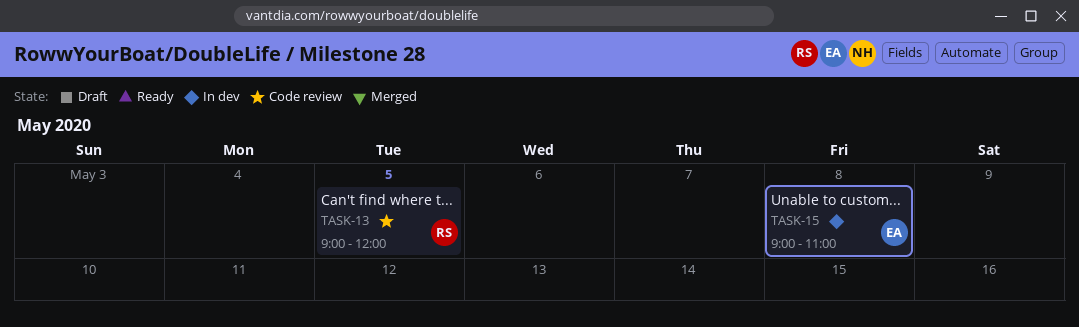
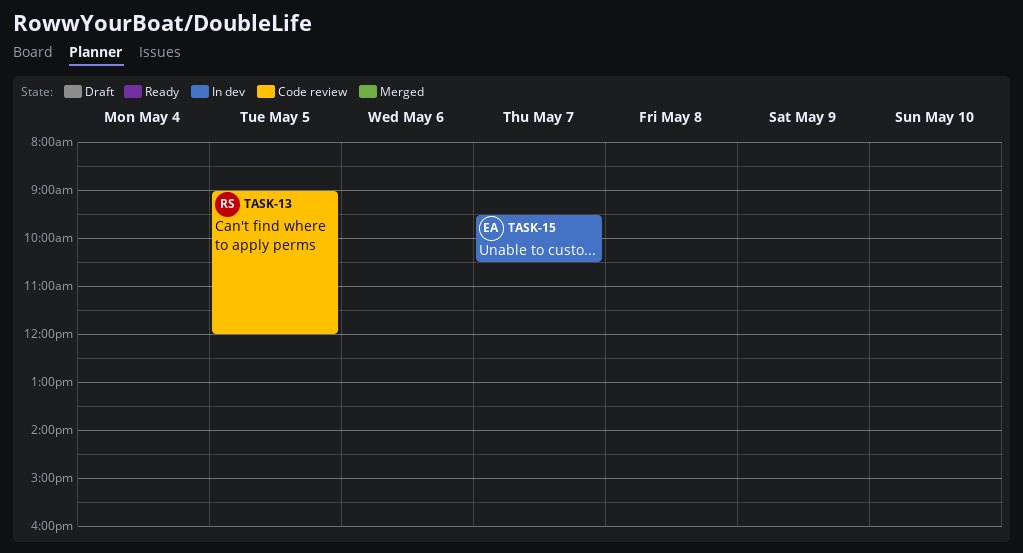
TASK-15, day: May 8 -> May 7
TASK-15, begins: 09:00 -> 09:30
TASK-15, ends: 11:00 -> 10:30

